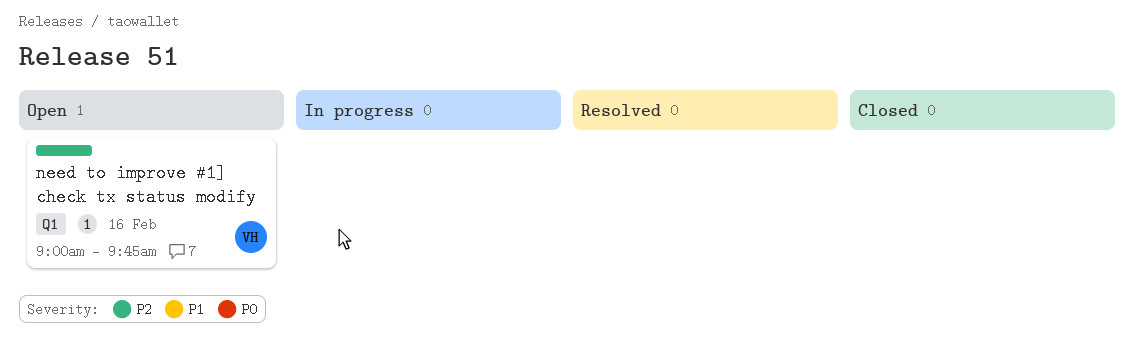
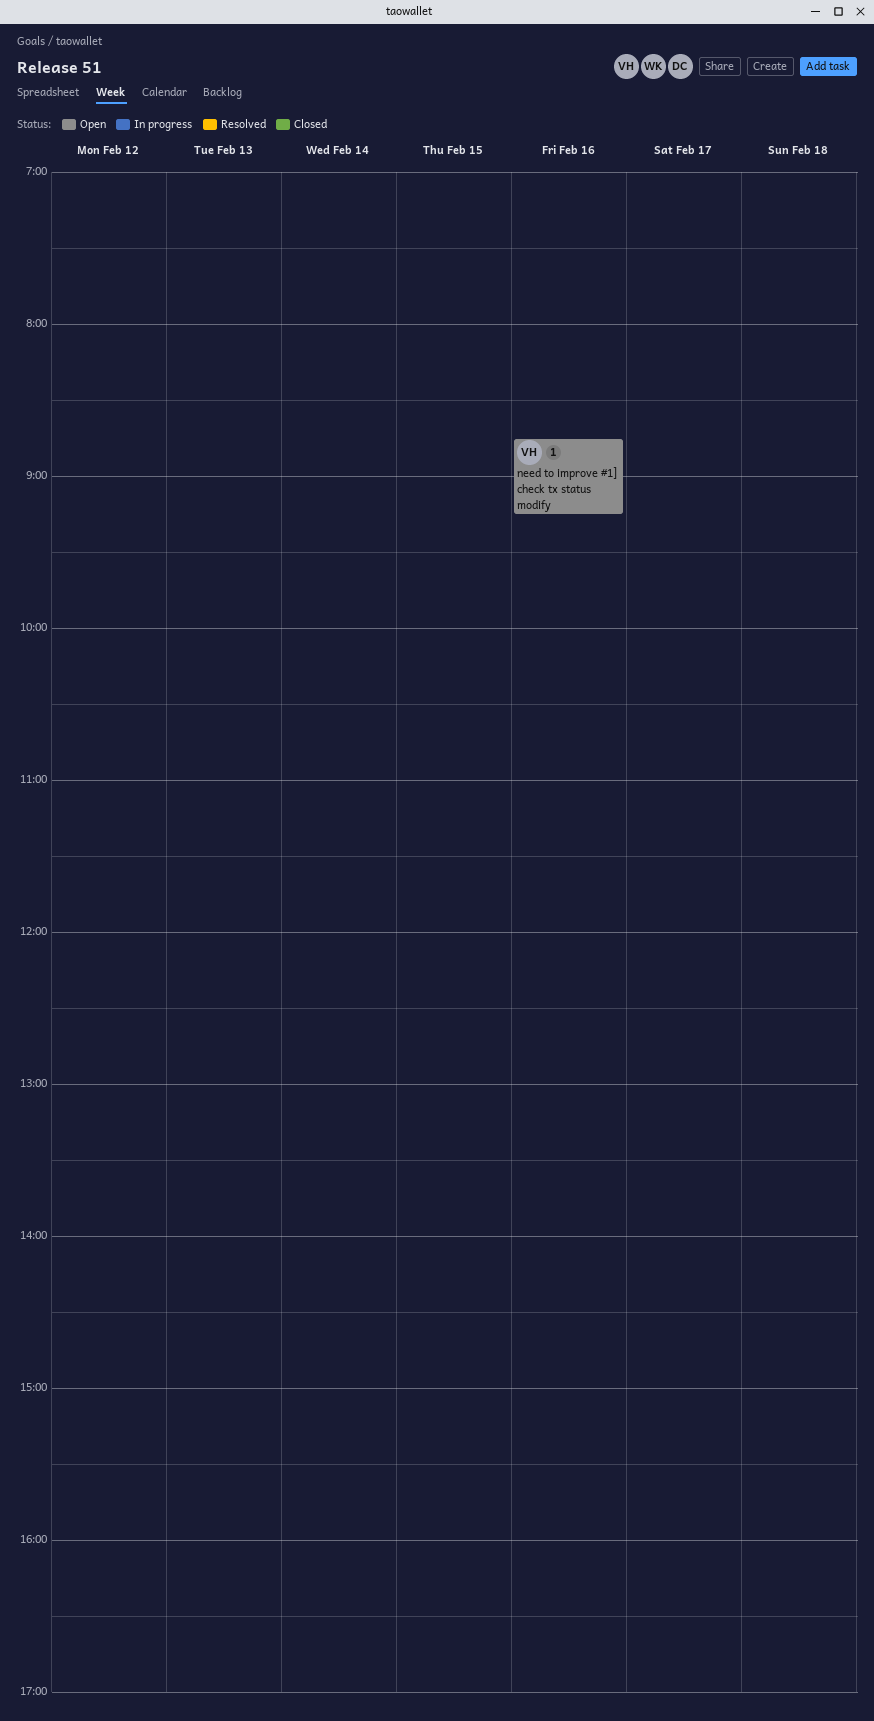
need to improve #1] check tx status modify, begins: 09:00 -> 08:45
need to improve #1] check tx status modify, ends: 09:45 -> 09:15

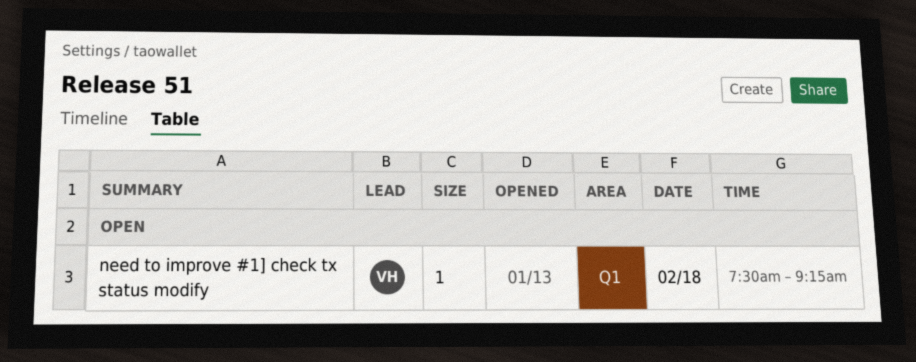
need to improve #1] check tx status modify, day: Feb 16 -> Feb 18
need to improve #1] check tx status modify, begins: 08:45 -> 07:30

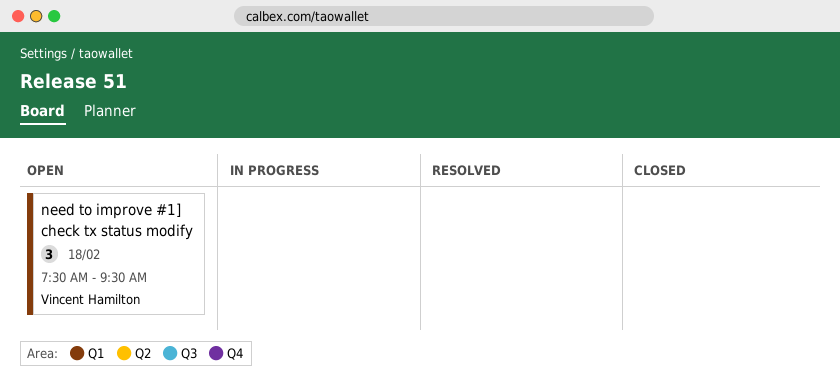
need to improve #1] check tx status modify, estimate: 1 -> 3
need to improve #1] check tx status modify, ends: 09:15 -> 09:30

